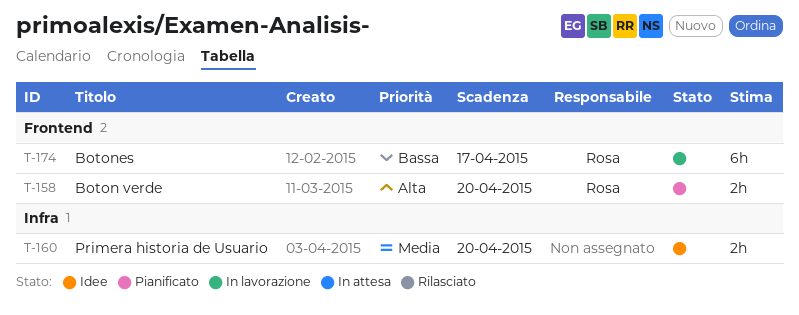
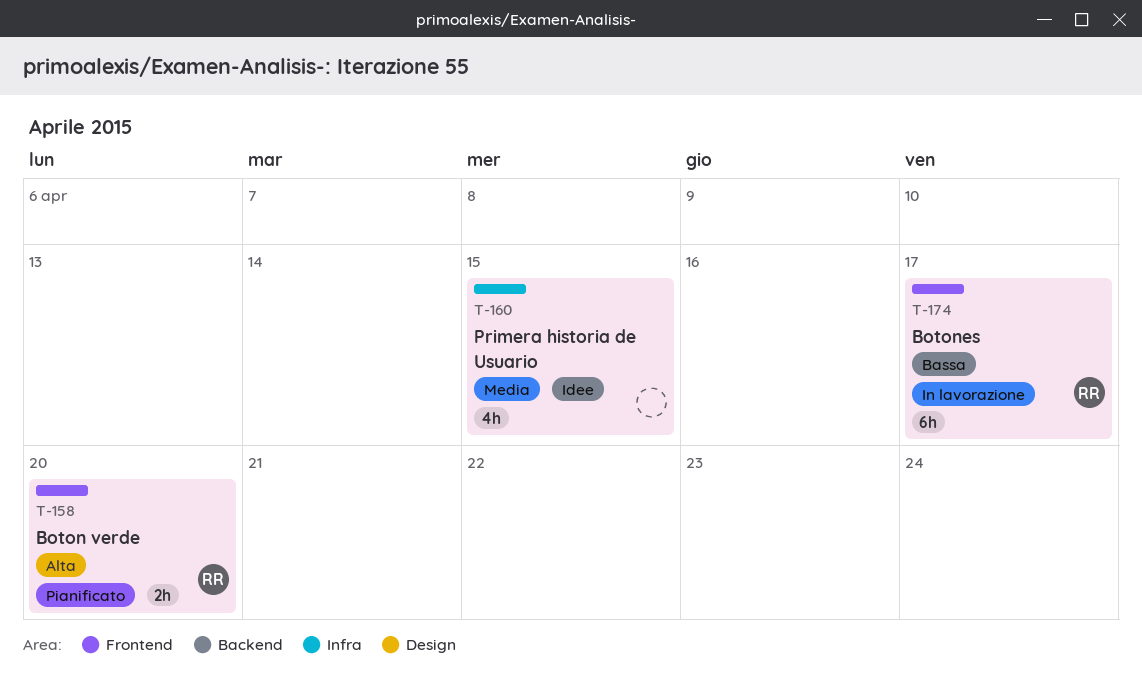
T-160, estimate: 2h -> 4h
T-160, due: Apr 20 -> Apr 15

